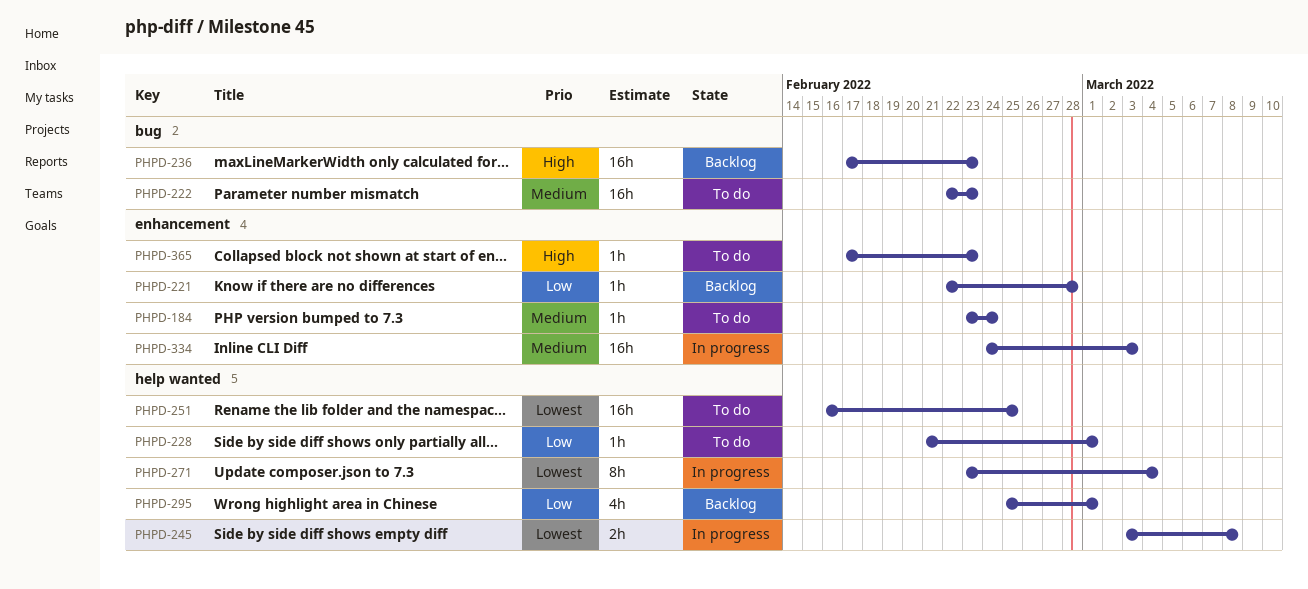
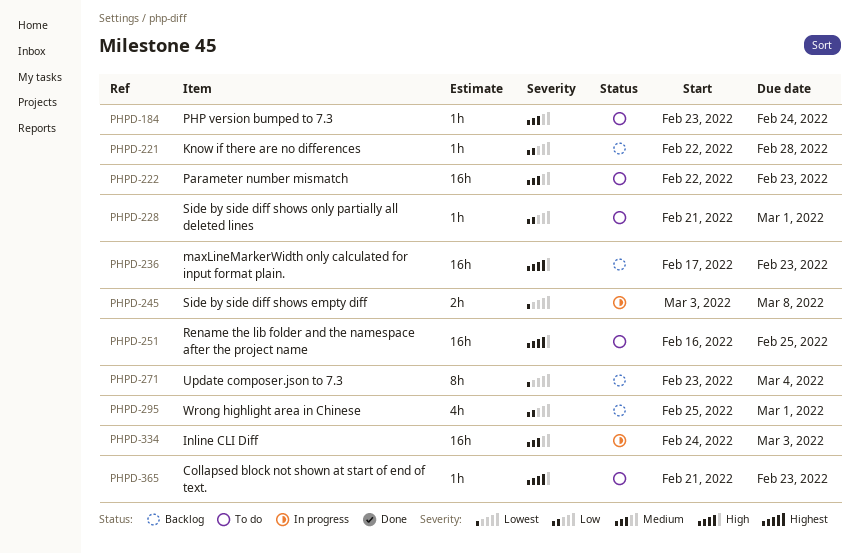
PHPD-251, priority: Lowest -> High
PHPD-271, status: In progress -> Backlog
PHPD-365, start: Feb 17 -> Feb 21

